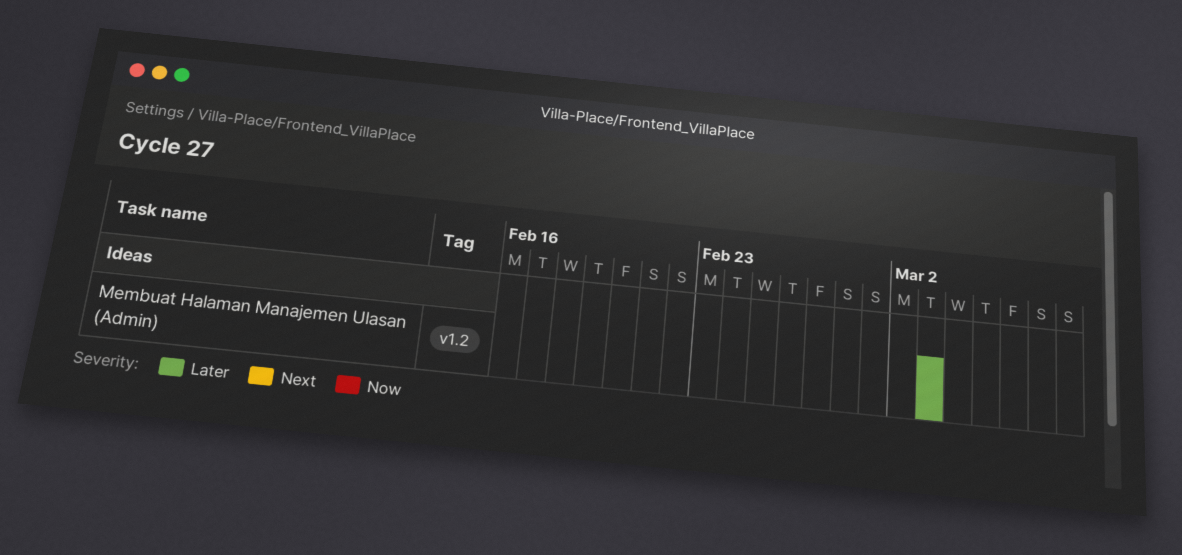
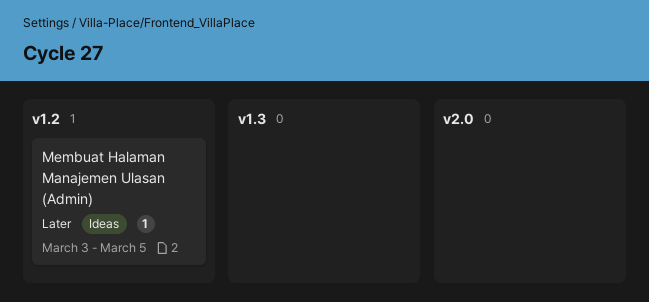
Membuat Halaman Manajemen Ulasan (Admin), due: Mar 3 -> Mar 5

